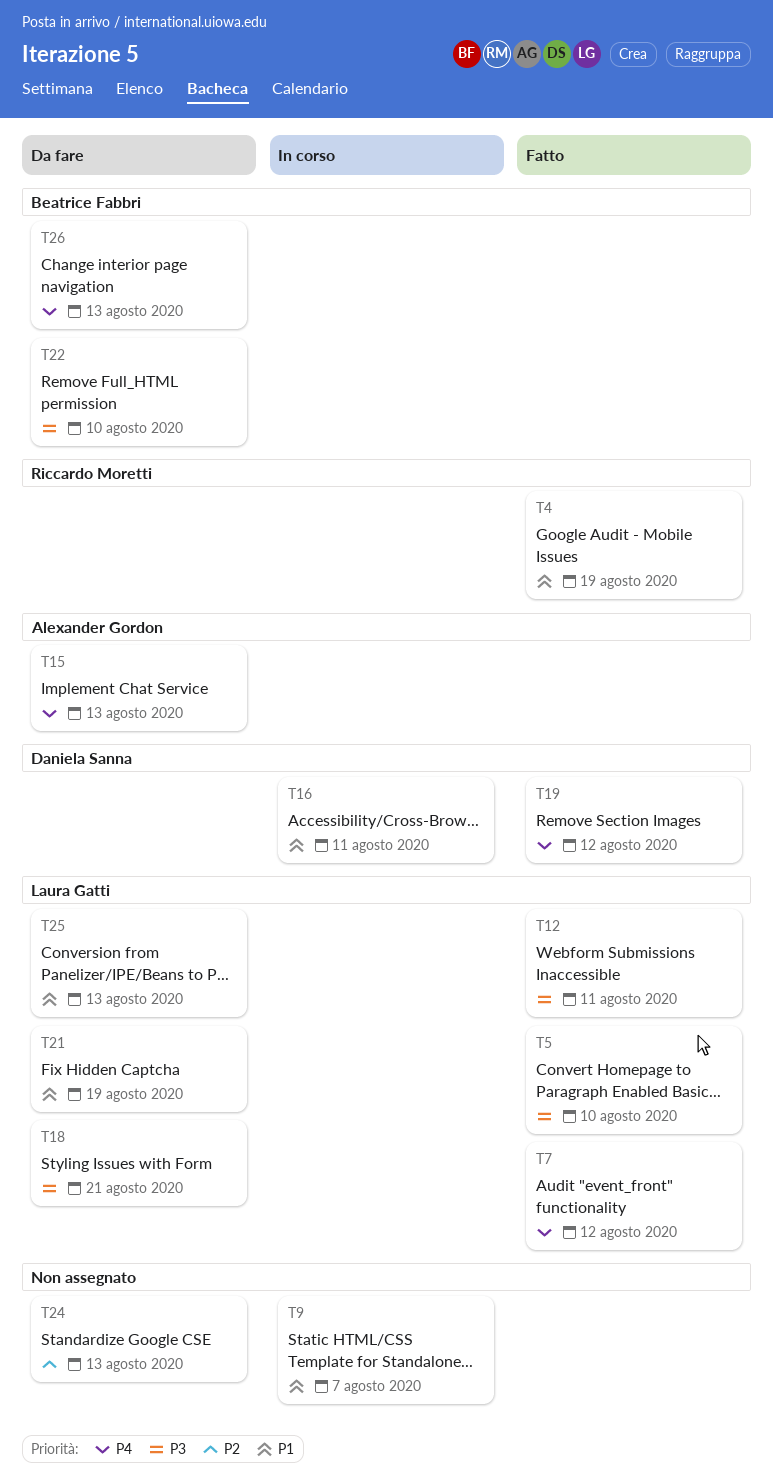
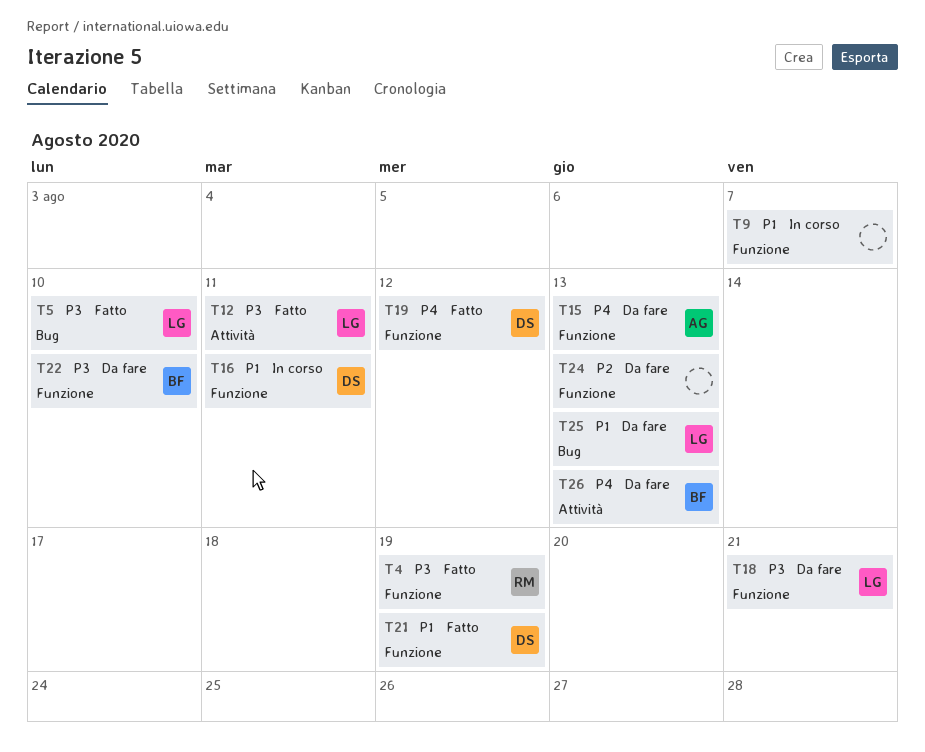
T4, priority: P1 -> P3
T7: present -> none
T21, status: Da fare -> Fatto
T21, owner: Laura Gatti -> Daniela Sanna

